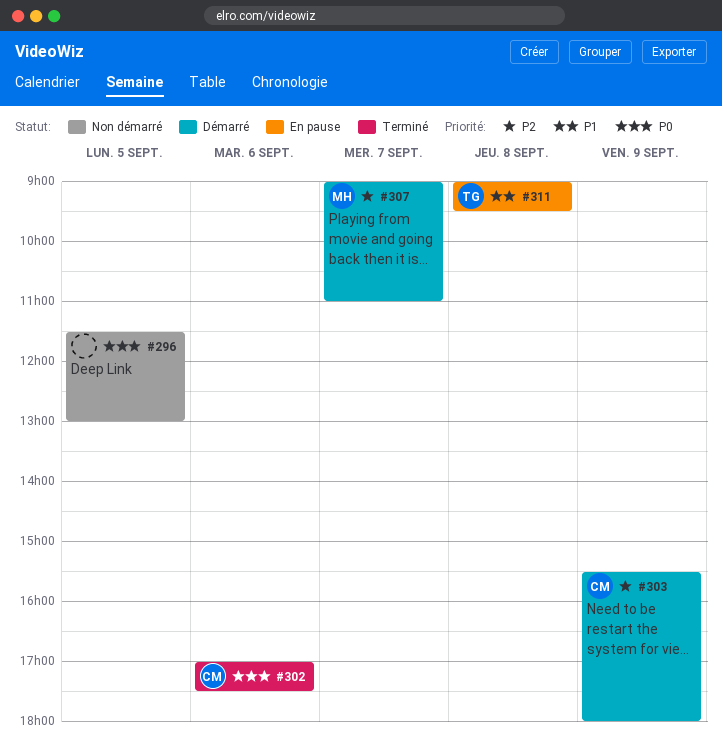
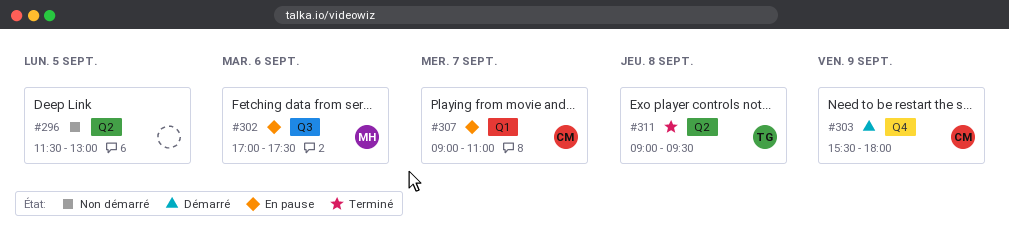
#302, status: Terminé -> En pause
#302, owner: CM -> MH
#307, status: Démarré -> En pause
#307, owner: MH -> CM
#311, status: En pause -> Terminé

